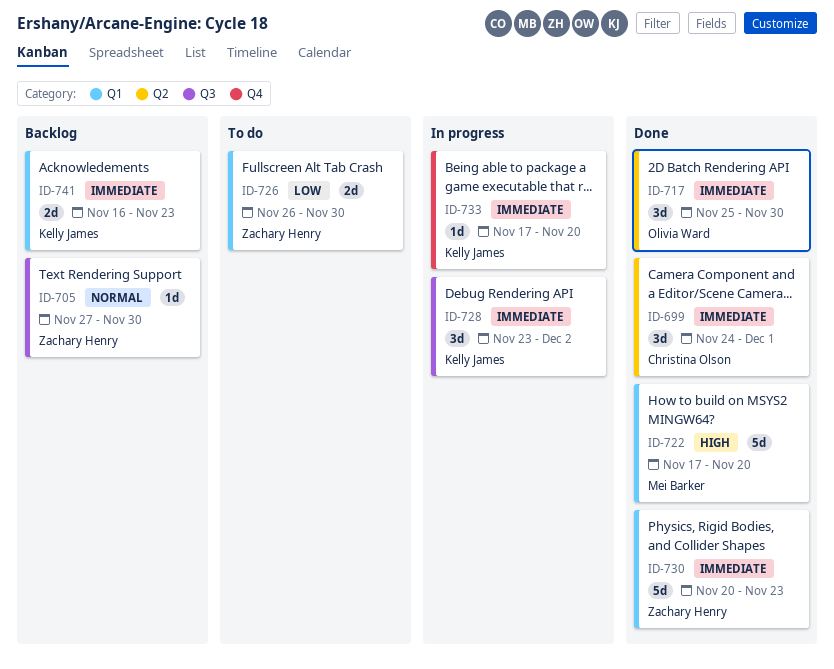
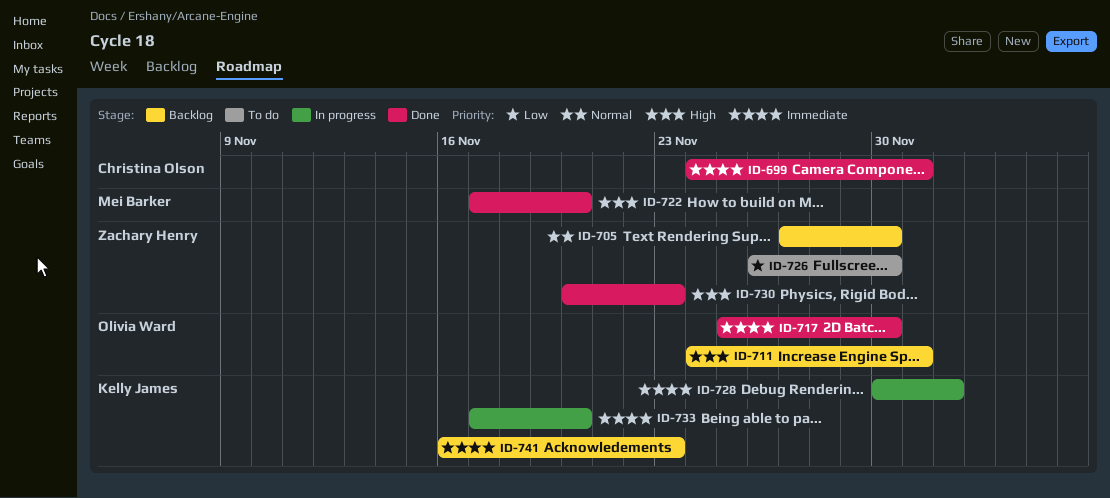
ID-711: none -> present
ID-728, start: Nov 23 -> Nov 30
ID-730, priority: Immediate -> High

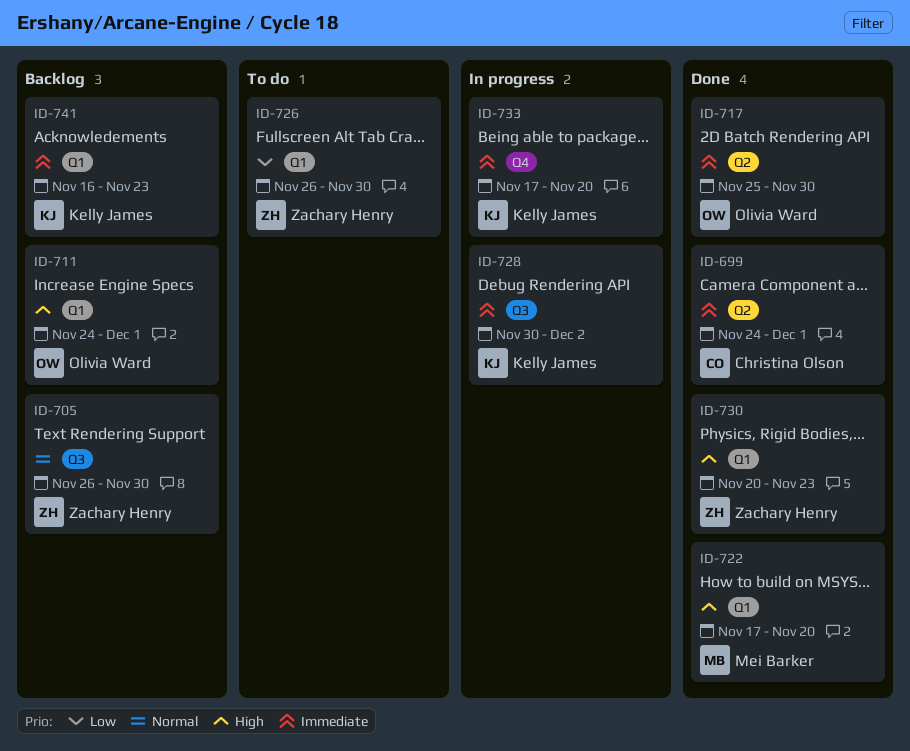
ID-705, start: Nov 27 -> Nov 26

